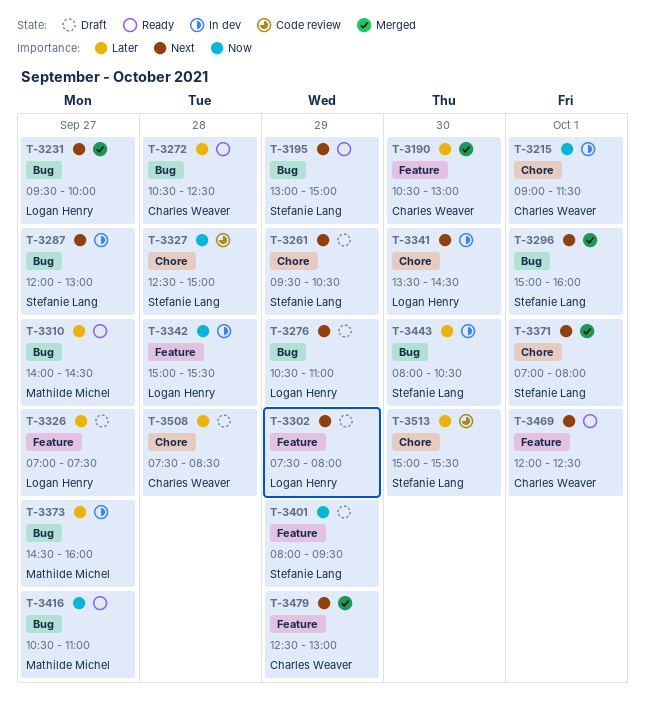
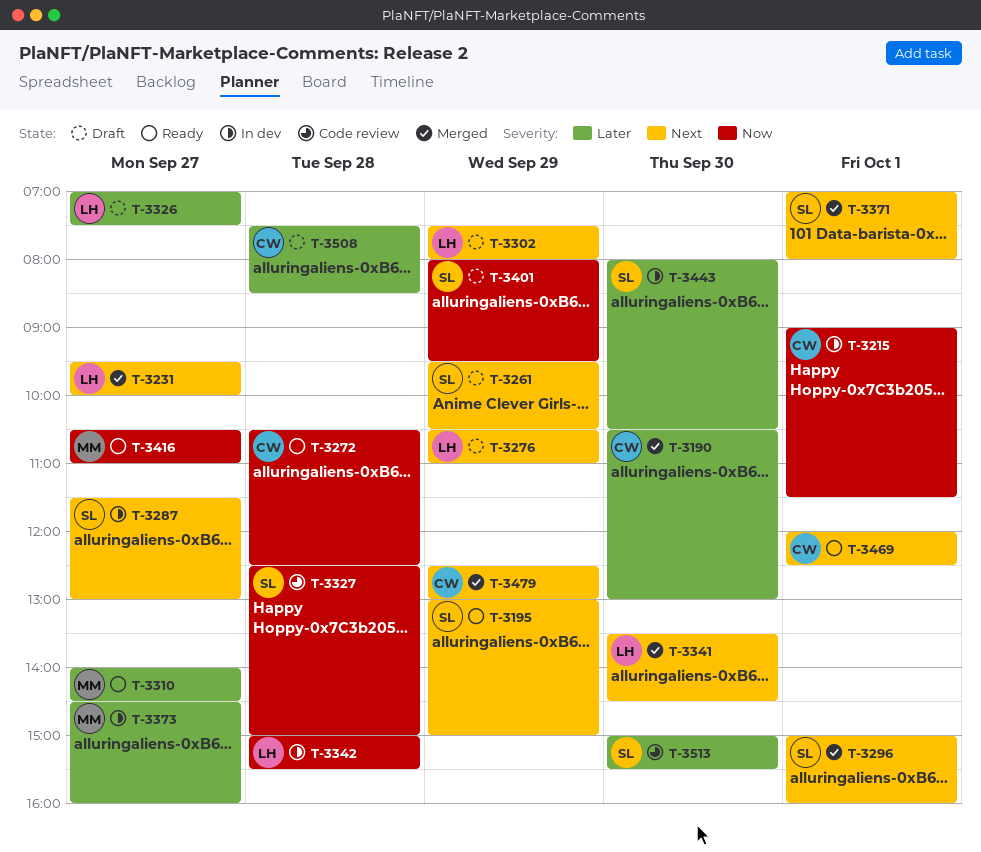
T-3272, priority: Later -> Now
T-3287, begins: 12:00 -> 11:30
T-3341, status: In dev -> Merged

